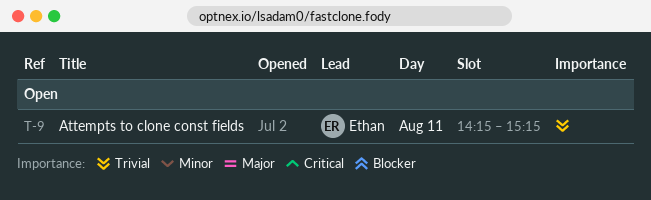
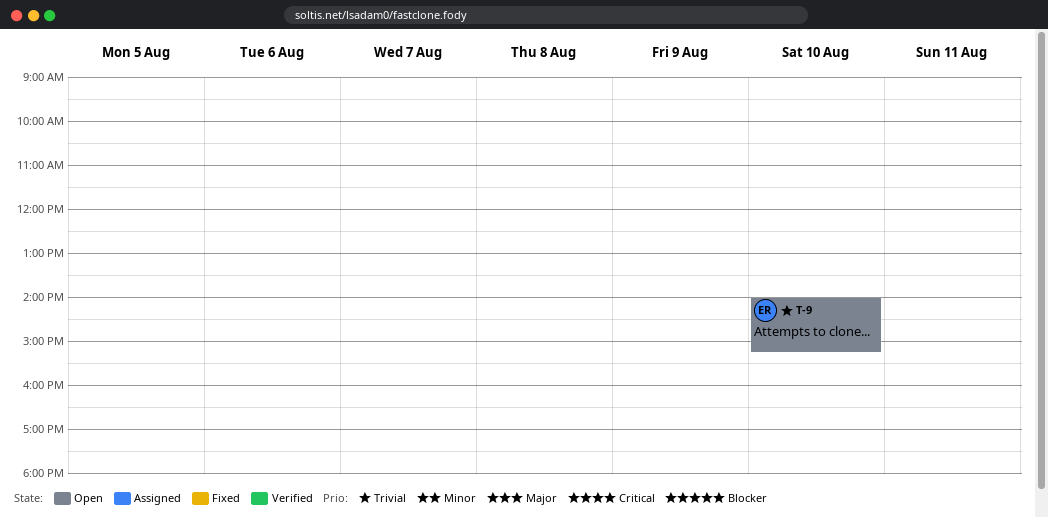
T-9, day: Aug 11 -> Aug 10
T-9, begins: 14:15 -> 14:00

